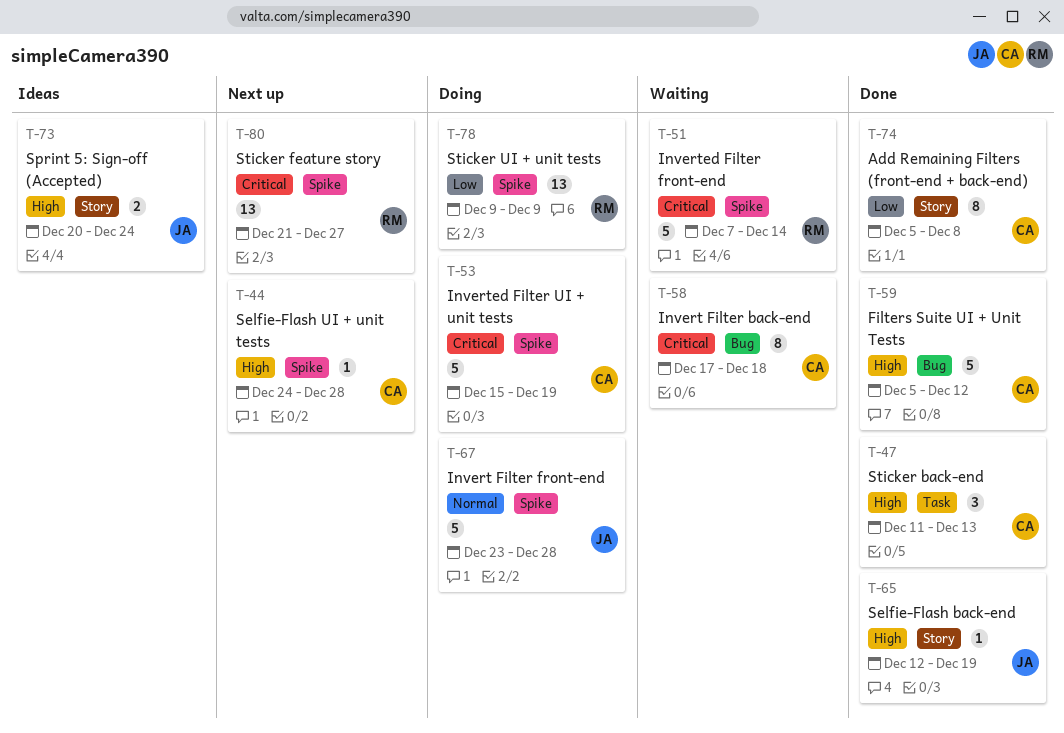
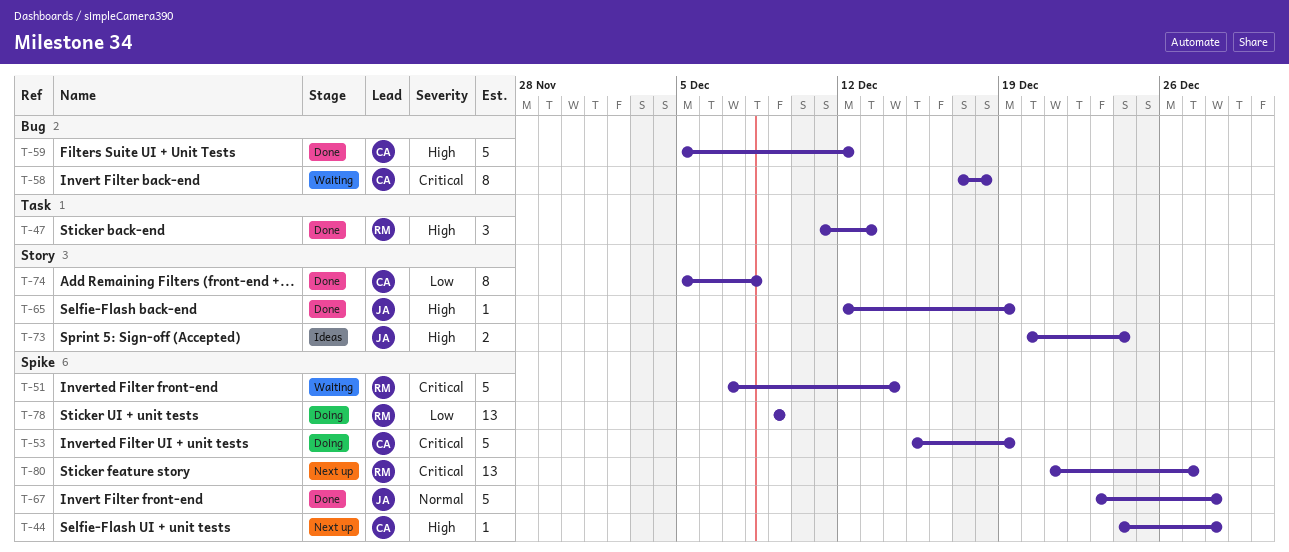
T-47, owner: CA -> RM
T-67, status: Doing -> Done

